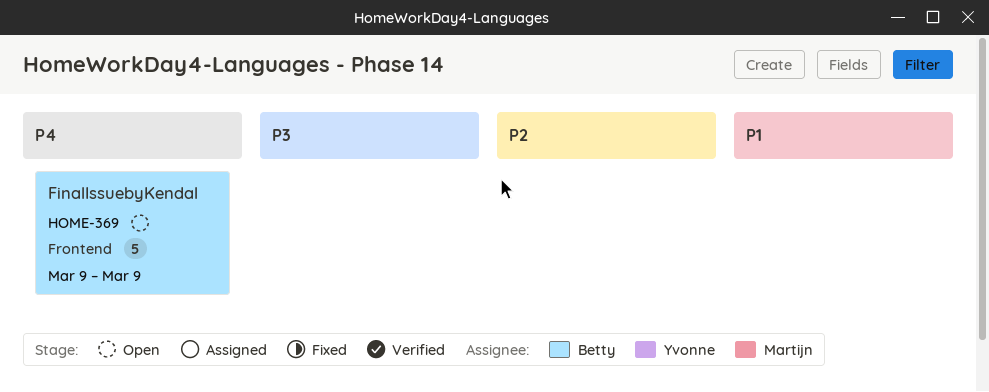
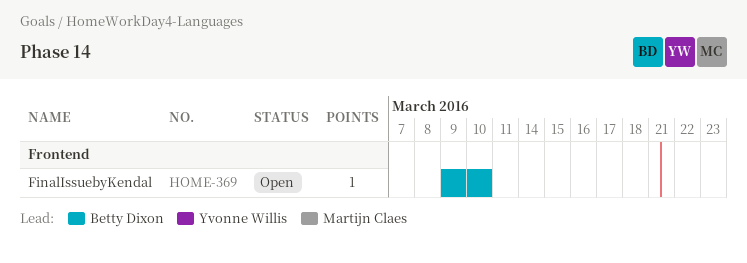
HOME-369, estimate: 5 -> 1
HOME-369, due: Mar 9 -> Mar 10

